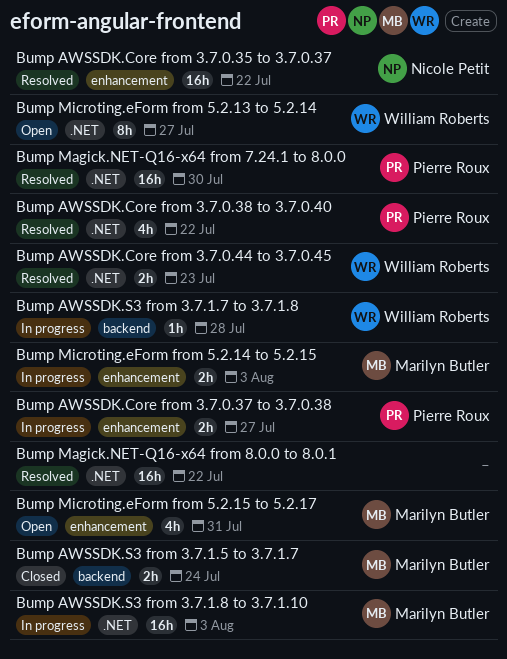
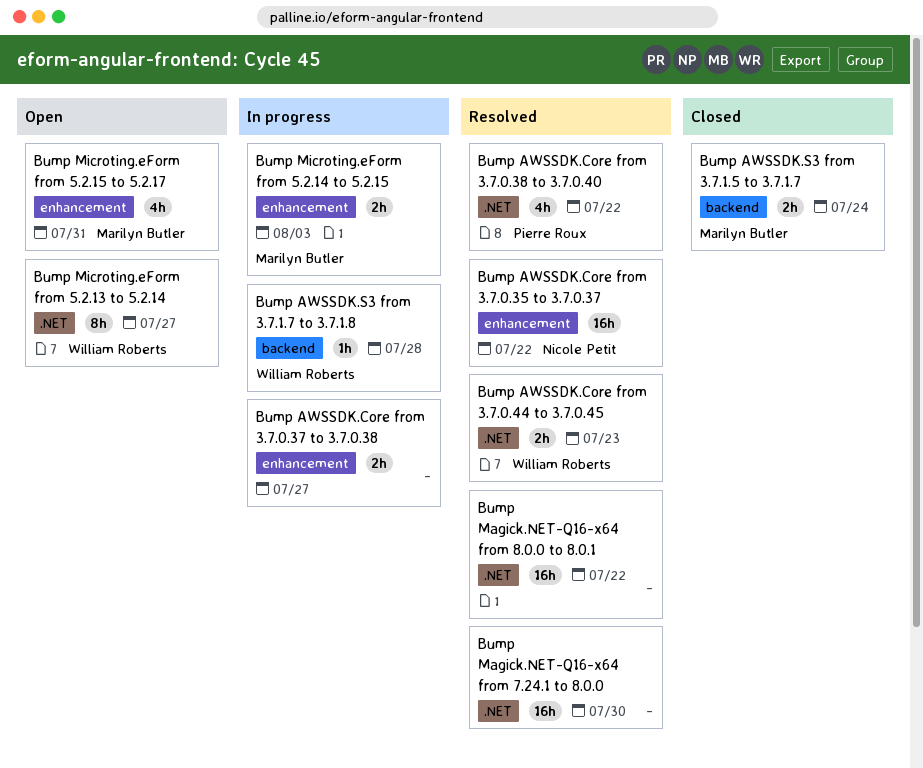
Bump AWSSDK.Core from 3.7.0.37 to 3.7.0.38, owner: Pierre Roux -> none
Bump AWSSDK.S3 from 3.7.1.8 to 3.7.1.10: present -> none
Bump Magick.NET-Q16-x64 from 7.24.1 to 8.0.0, owner: Pierre Roux -> none

